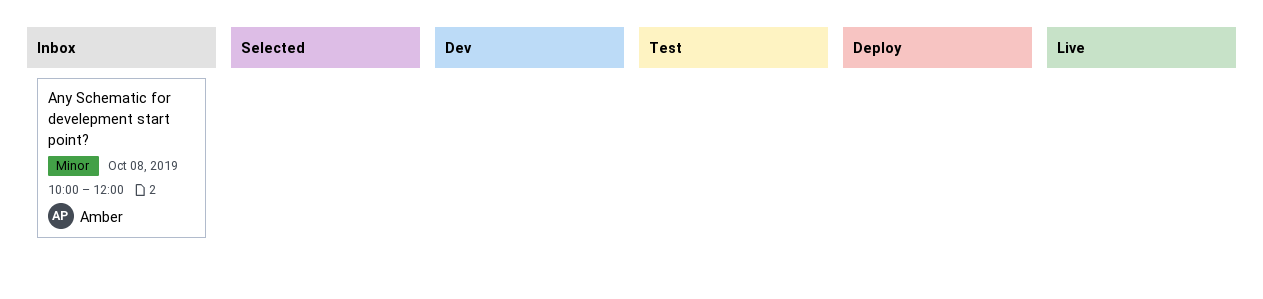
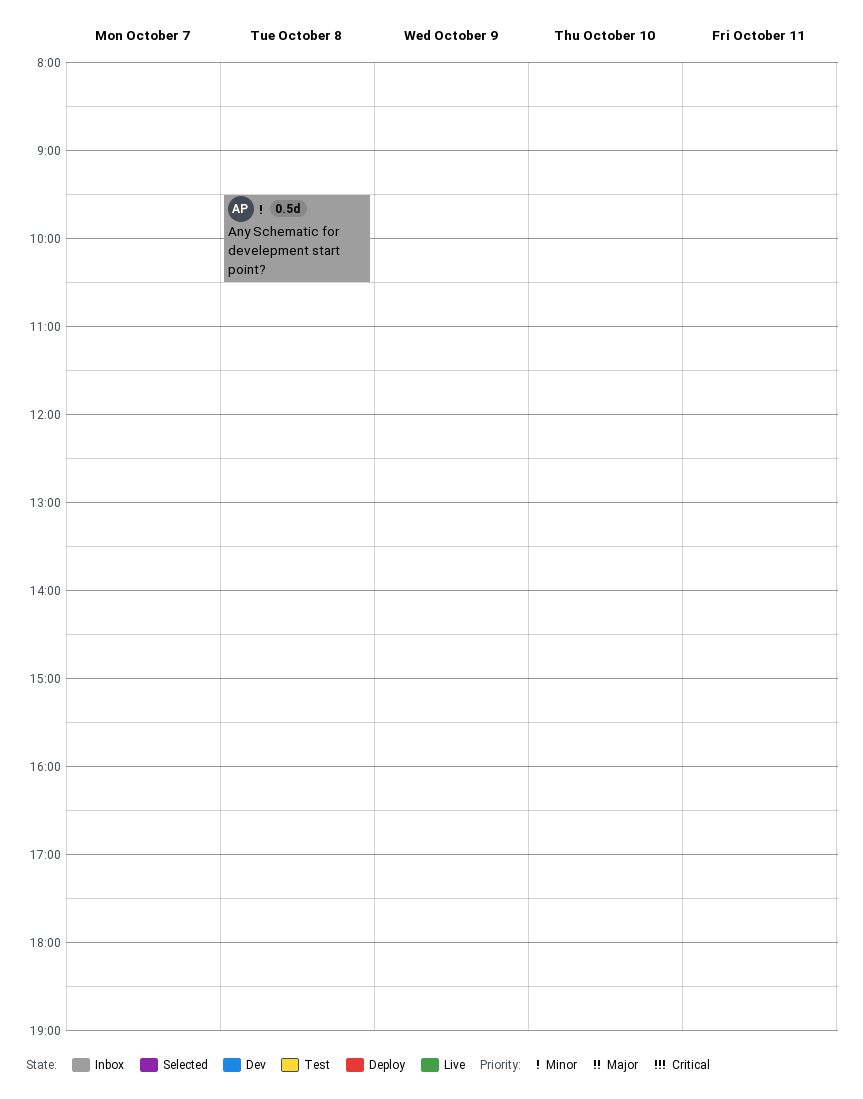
Any Schematic for develepment start point?, begins: 10:00 -> 09:30
Any Schematic for develepment start point?, ends: 12:00 -> 10:30

